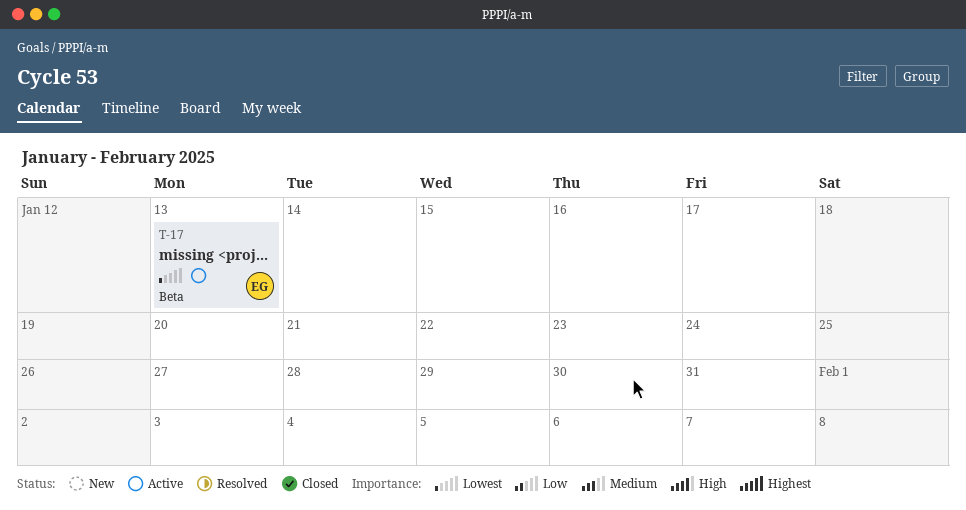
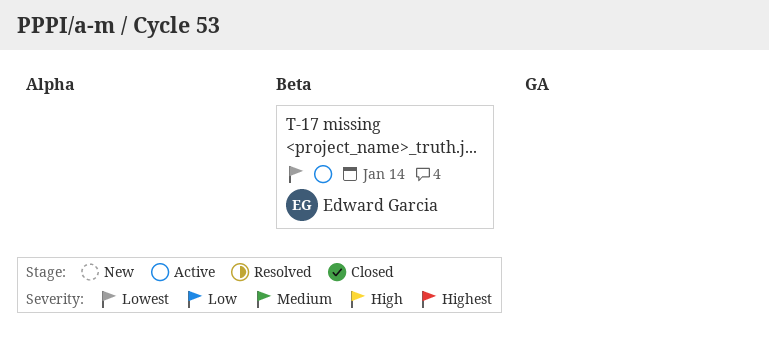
T-17, due: Jan 13 -> Jan 14

